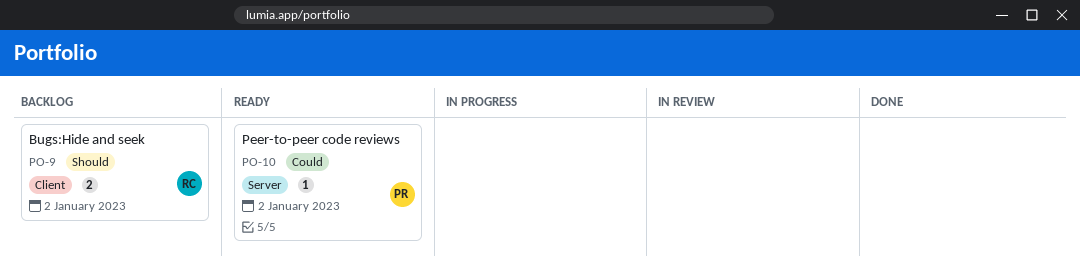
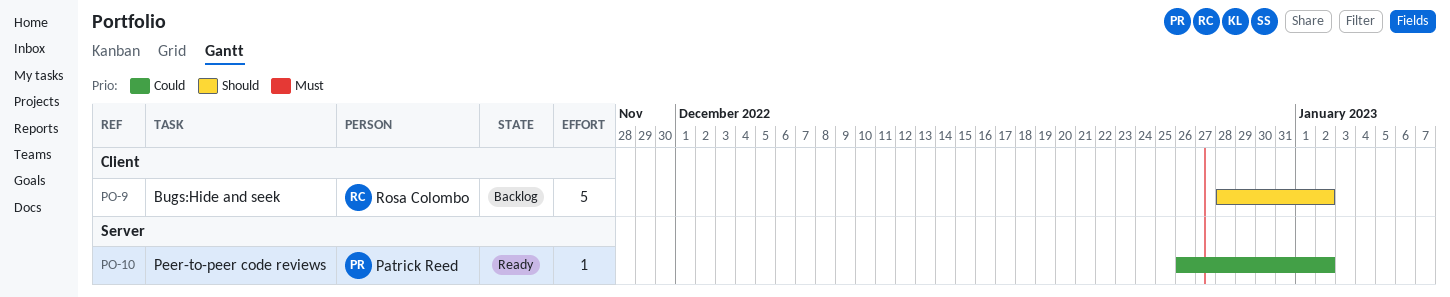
PO-9, estimate: 2 -> 5

